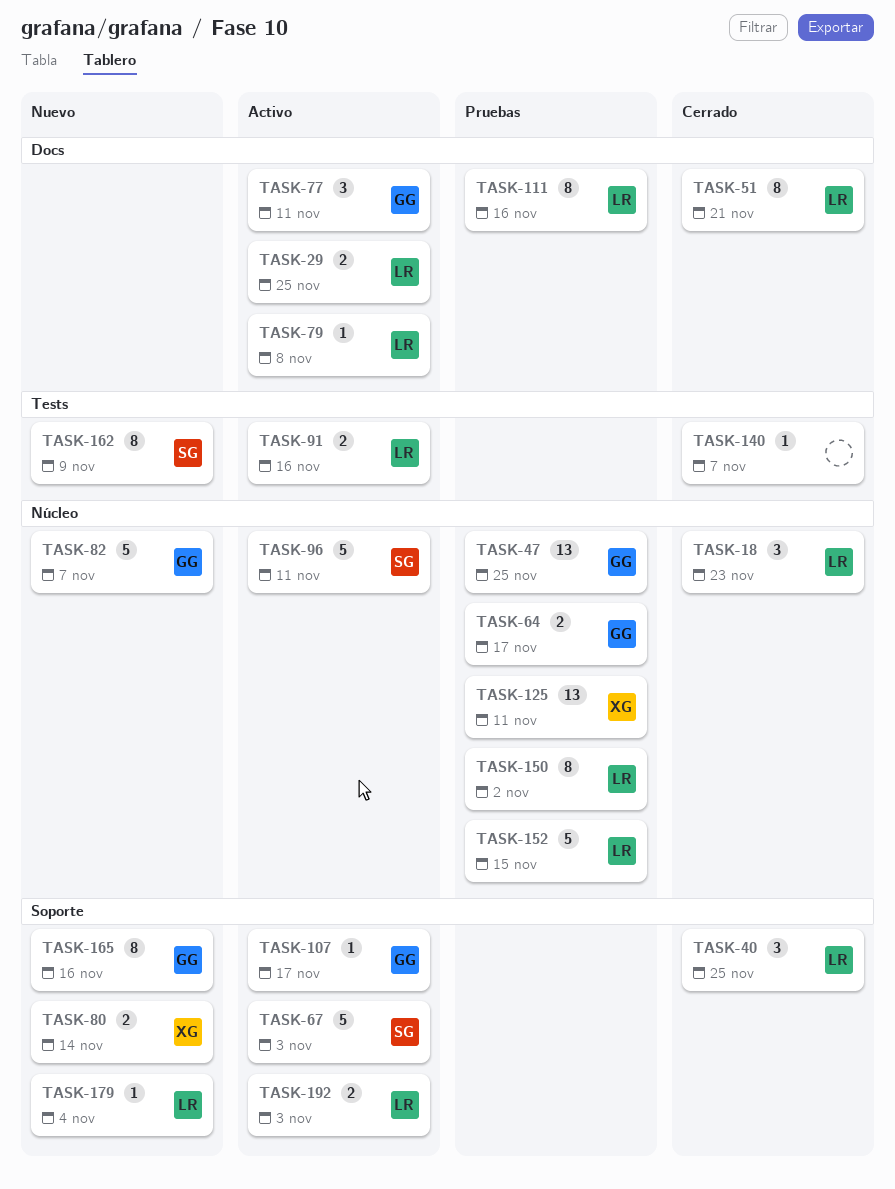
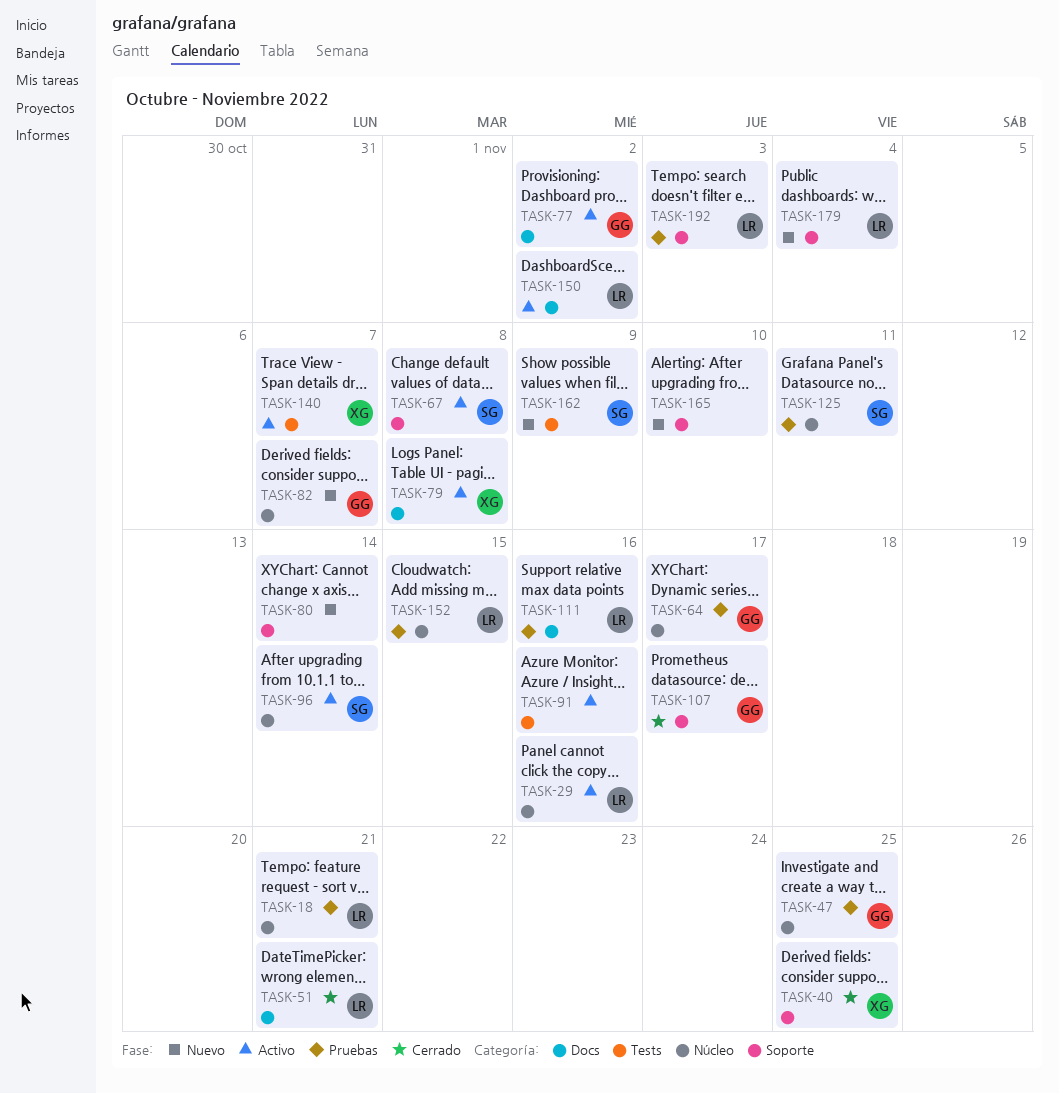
TASK-18, status: Cerrado -> Pruebas
TASK-18, due: Nov 23 -> Nov 21
TASK-29, label: Docs -> Núcleo
TASK-29, due: Nov 25 -> Nov 16
TASK-40, owner: LR -> XG
TASK-67, due: Nov 3 -> Nov 8
TASK-77, due: Nov 11 -> Nov 2
TASK-79, owner: LR -> XG
TASK-80, owner: XG -> none
TASK-91, owner: LR -> none
TASK-96, due: Nov 11 -> Nov 14
TASK-107, status: Activo -> Cerrado
TASK-125, owner: XG -> SG
TASK-140, status: Cerrado -> Activo
TASK-140, owner: none -> XG
TASK-150, status: Pruebas -> Activo
TASK-150, label: Núcleo -> Docs
TASK-165, owner: GG -> none
TASK-165, due: Nov 16 -> Nov 10
TASK-192, status: Activo -> Pruebas

